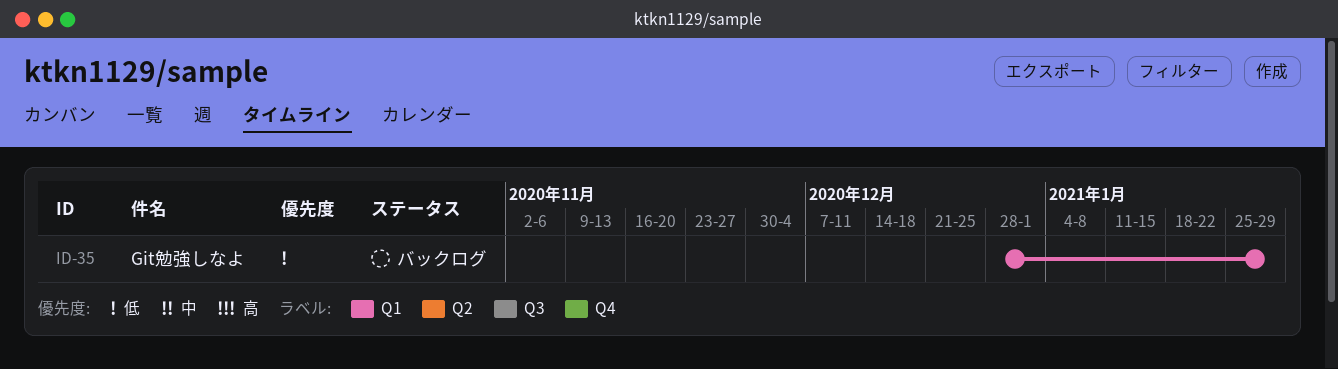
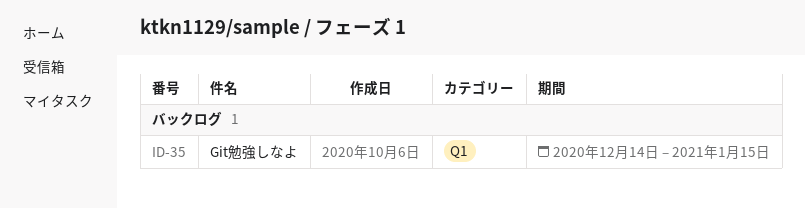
ID-35, start: Dec 28 -> Dec 14
ID-35, due: Jan 29 -> Jan 15

